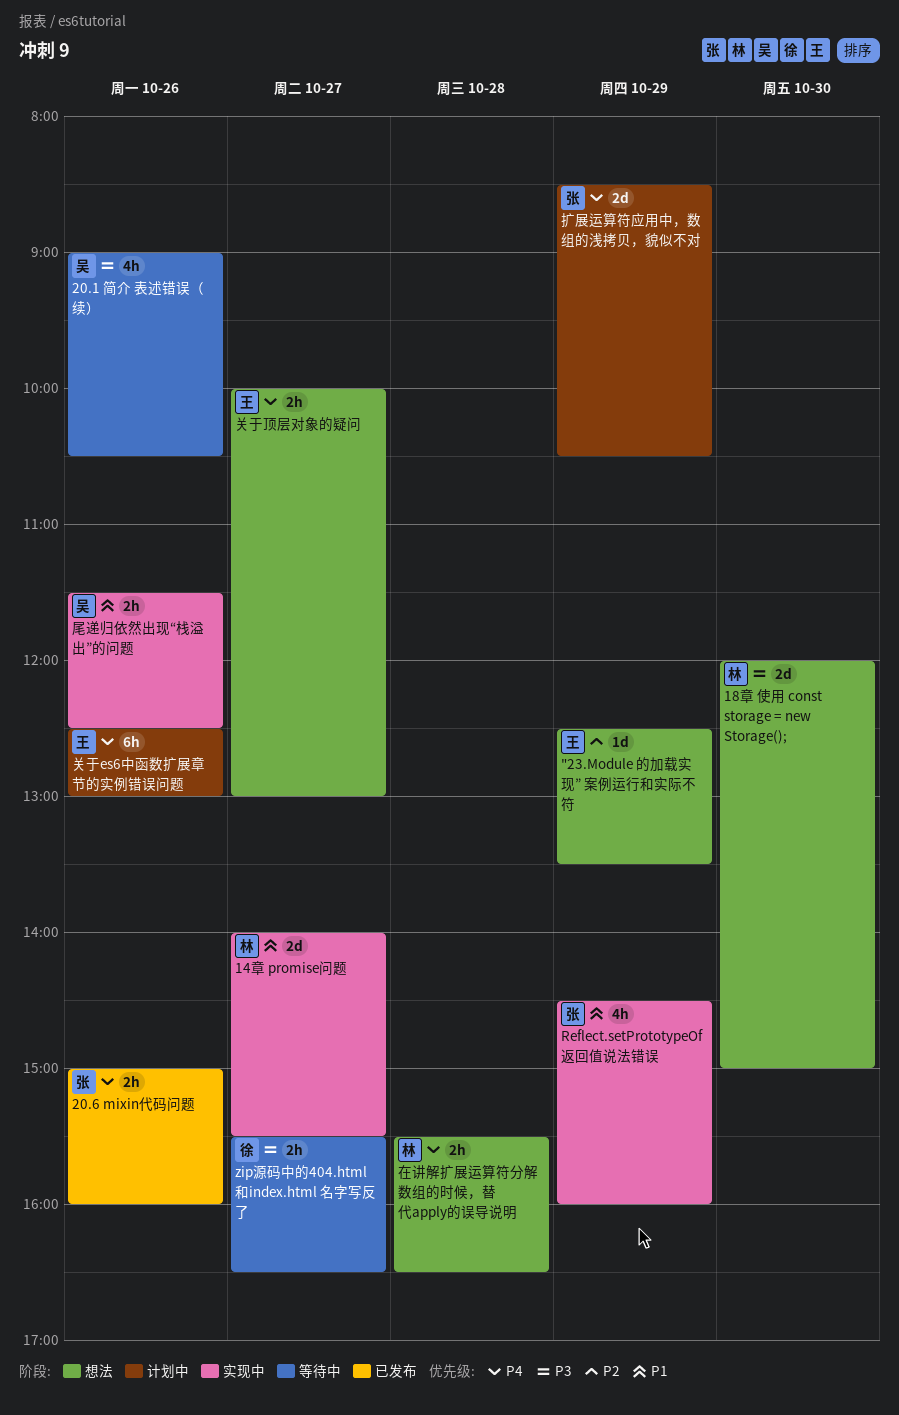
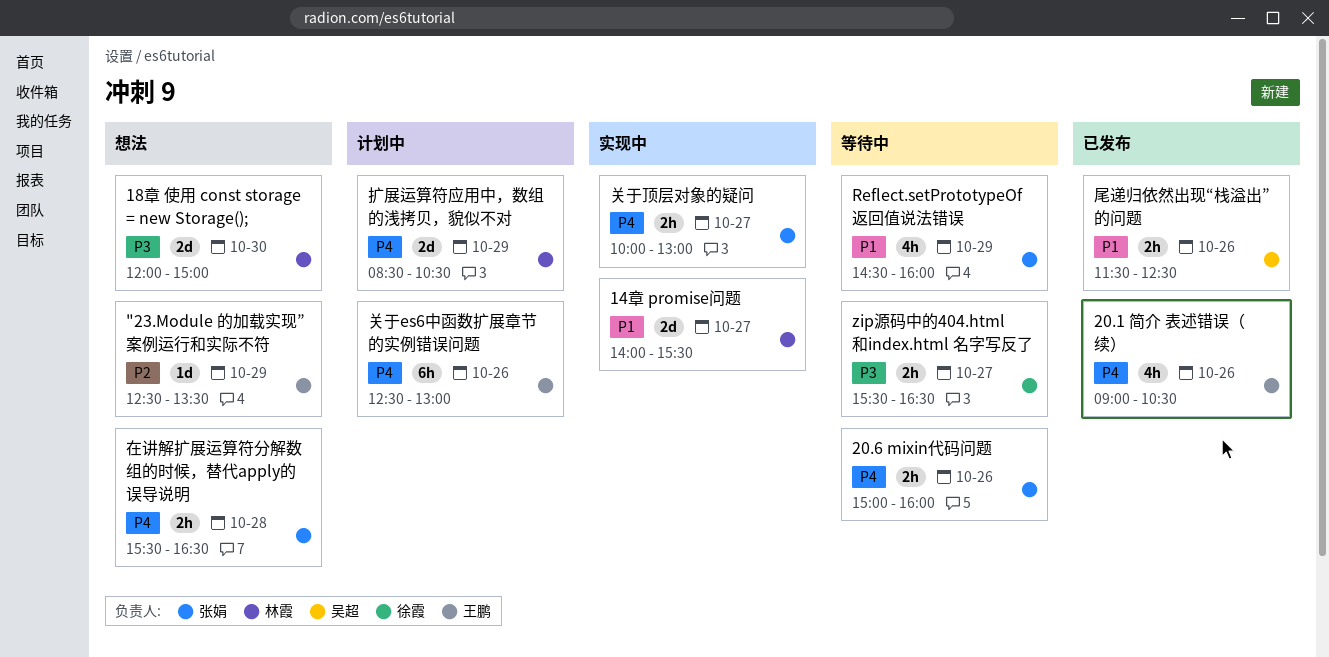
20.1 简介 表述错误（续）, status: 等待中 -> 已发布
20.1 简介 表述错误（续）, owner: 吴超 -> 王鹏
20.1 简介 表述错误（续）, priority: P3 -> P4
20.6 mixin代码问题, status: 已发布 -> 等待中
Reflect.setPrototypeOf返回值说法错误, status: 实现中 -> 等待中
关于顶层对象的疑问, status: 想法 -> 实现中
关于顶层对象的疑问, owner: 王鹏 -> 张娟
在讲解扩展运算符分解数组的时候，替代apply的误导说明, owner: 林霞 -> 张娟
尾递归依然出现“栈溢出”的问题, status: 实现中 -> 已发布
扩展运算符应用中，数组的浅拷贝，貌似不对, owner: 张娟 -> 林霞

